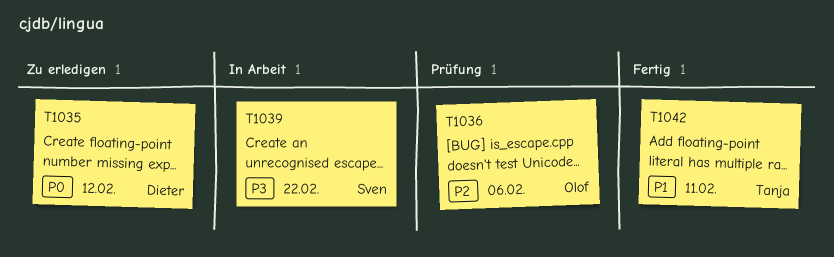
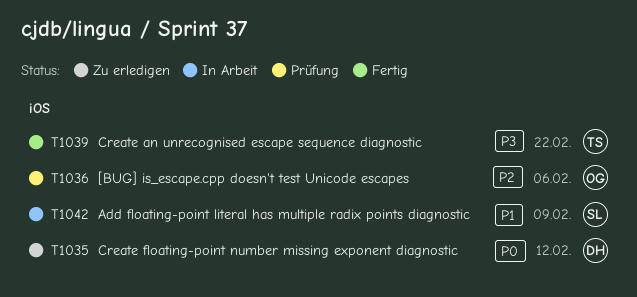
T1039, status: In Arbeit -> Fertig
T1039, owner: Sven -> Tanja
T1042, status: Fertig -> In Arbeit
T1042, owner: Tanja -> Sven
T1042, due: Feb 11 -> Feb 9

